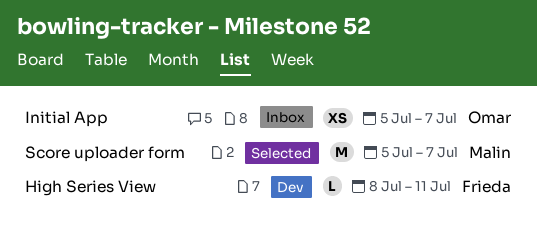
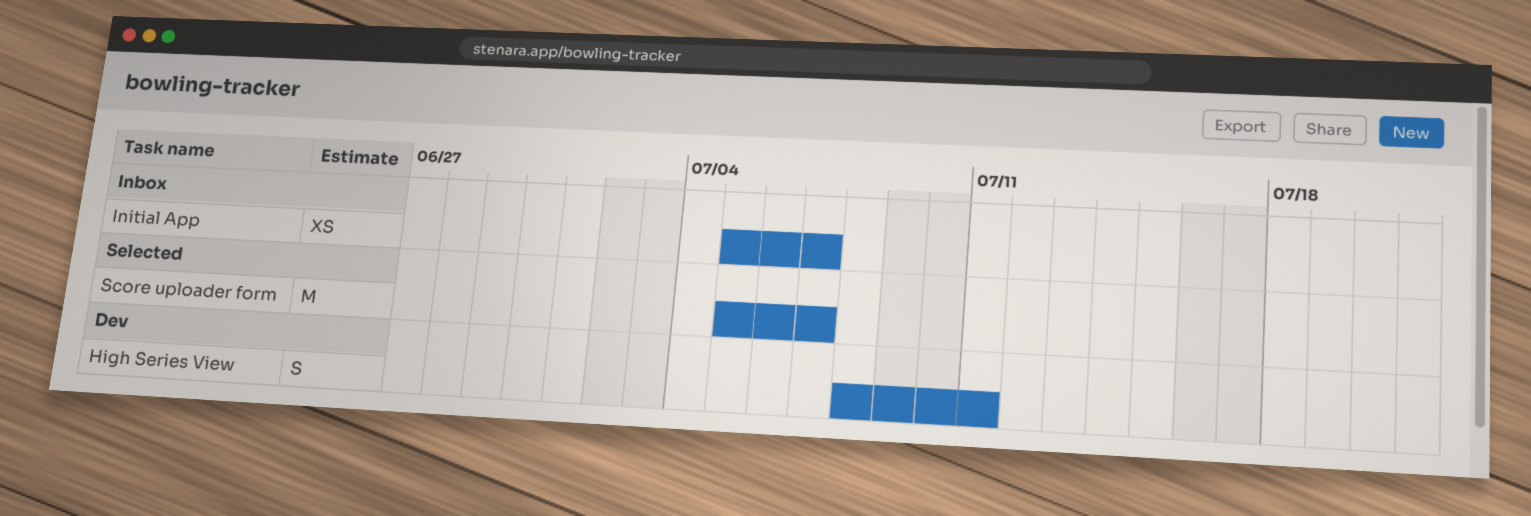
High Series View, estimate: L -> S

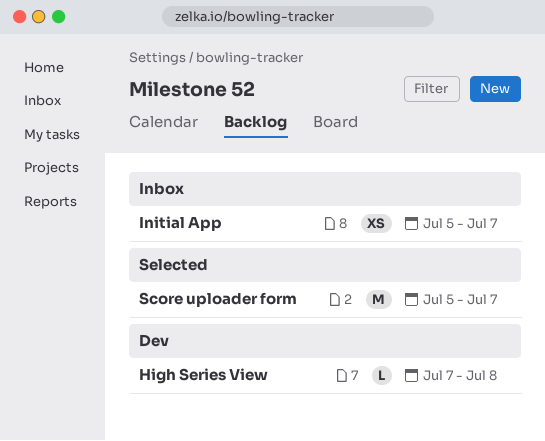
High Series View, estimate: S -> L
High Series View, start: Jul 8 -> Jul 7
High Series View, due: Jul 11 -> Jul 8

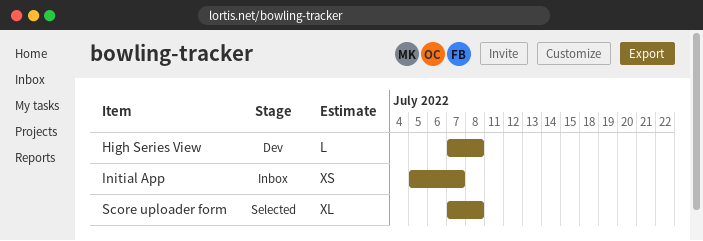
Score uploader form, estimate: M -> XL
Score uploader form, start: Jul 5 -> Jul 7
Score uploader form, due: Jul 7 -> Jul 8

